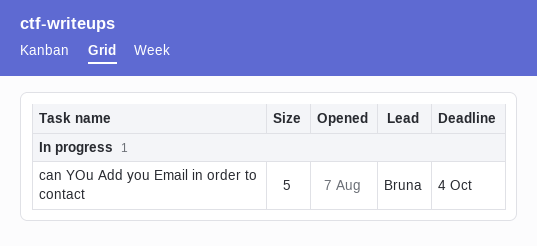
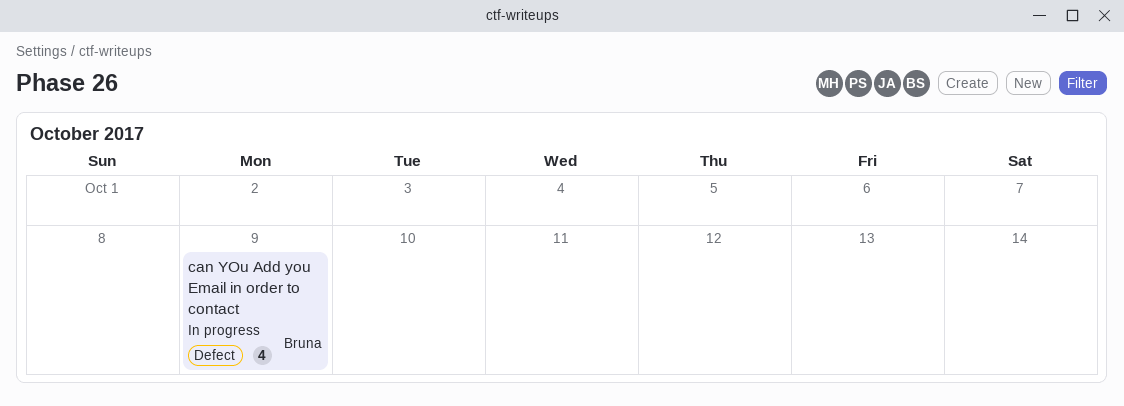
can YOu Add you Email in order to contact, estimate: 5 -> 4
can YOu Add you Email in order to contact, due: Oct 4 -> Oct 9

